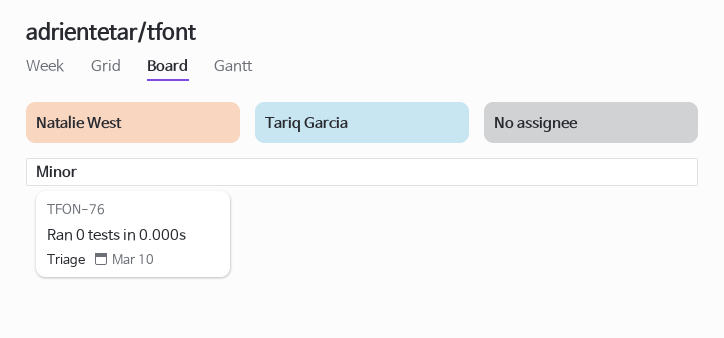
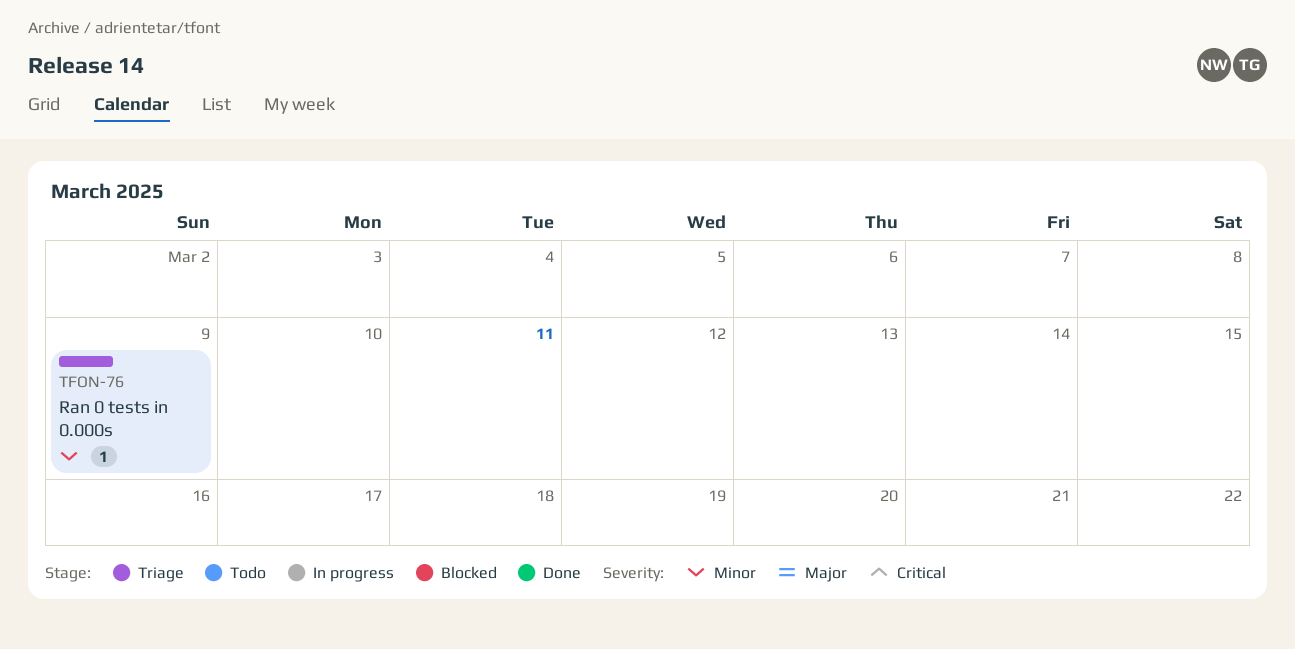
TFON-76, due: Mar 10 -> Mar 9

